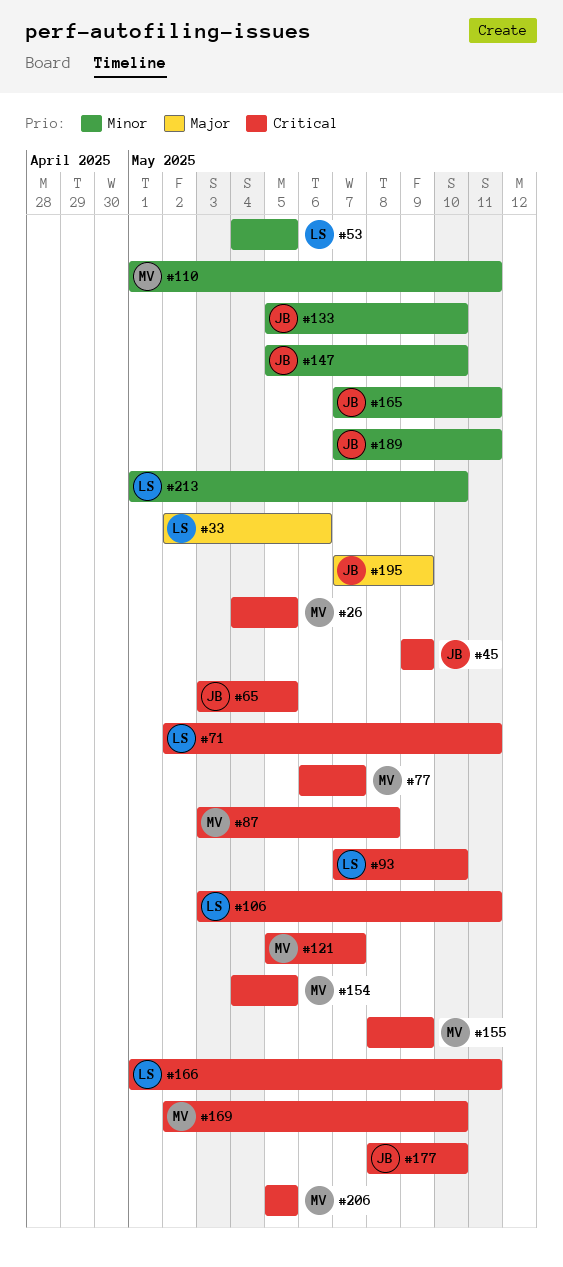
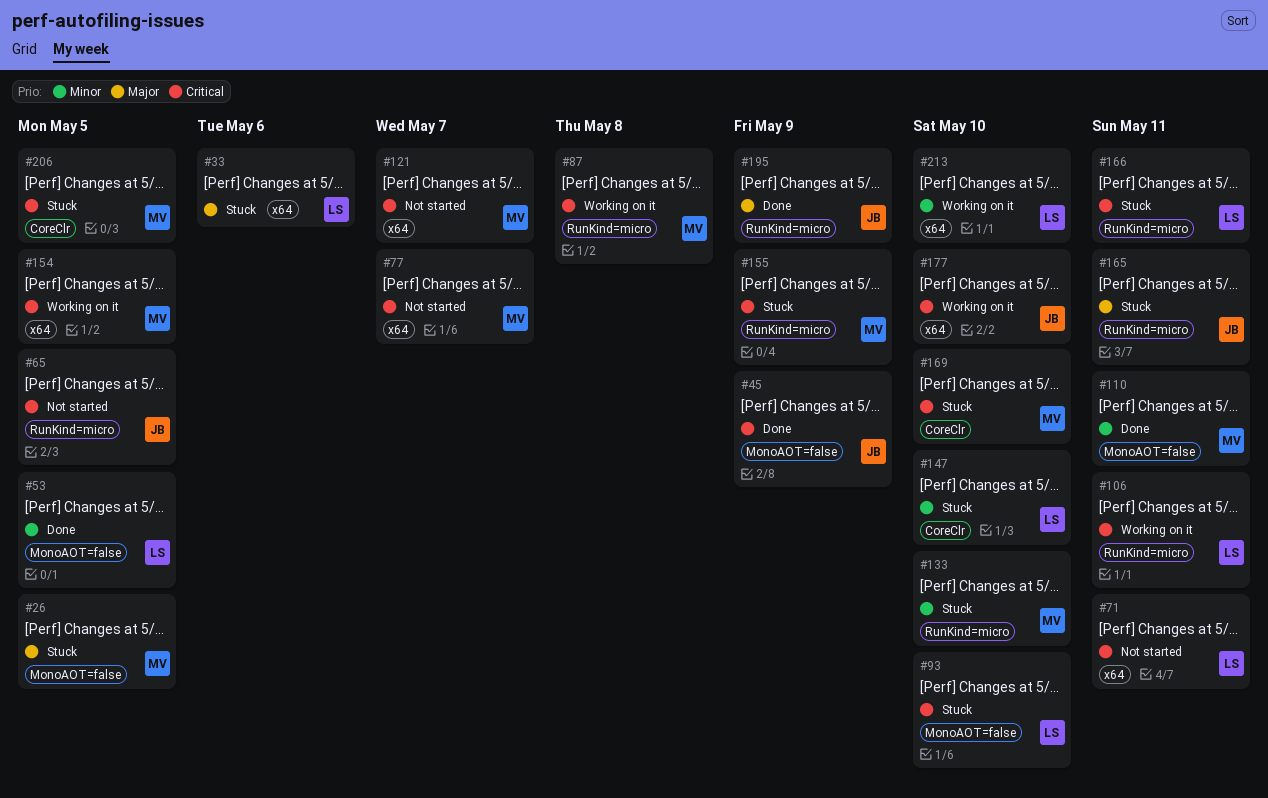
#26, priority: Critical -> Major
#133, owner: JB -> MV
#147, owner: JB -> LS
#165, priority: Minor -> Major
#189: present -> none

